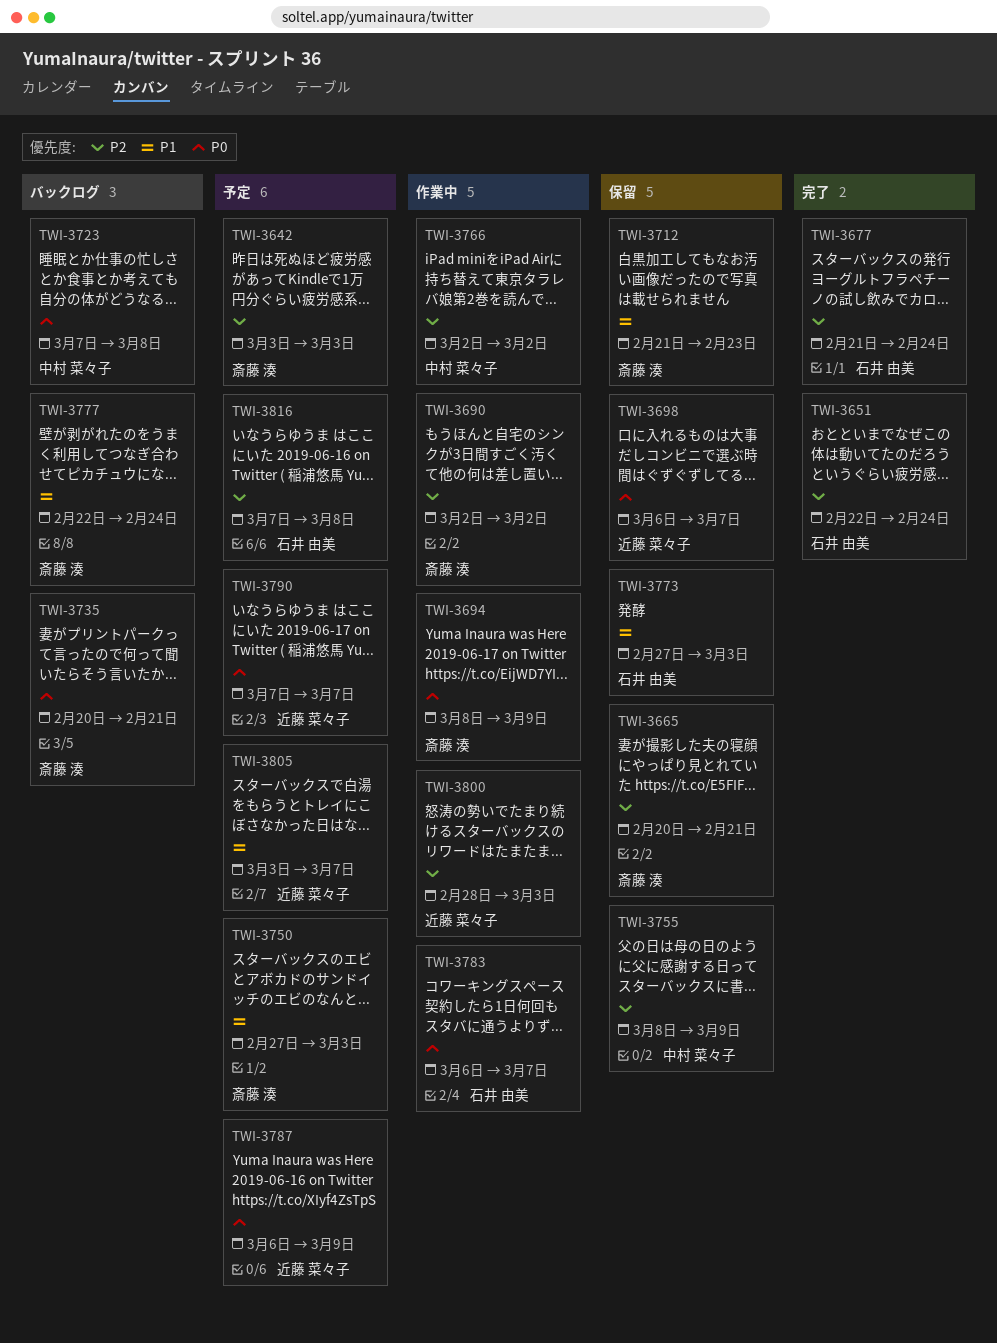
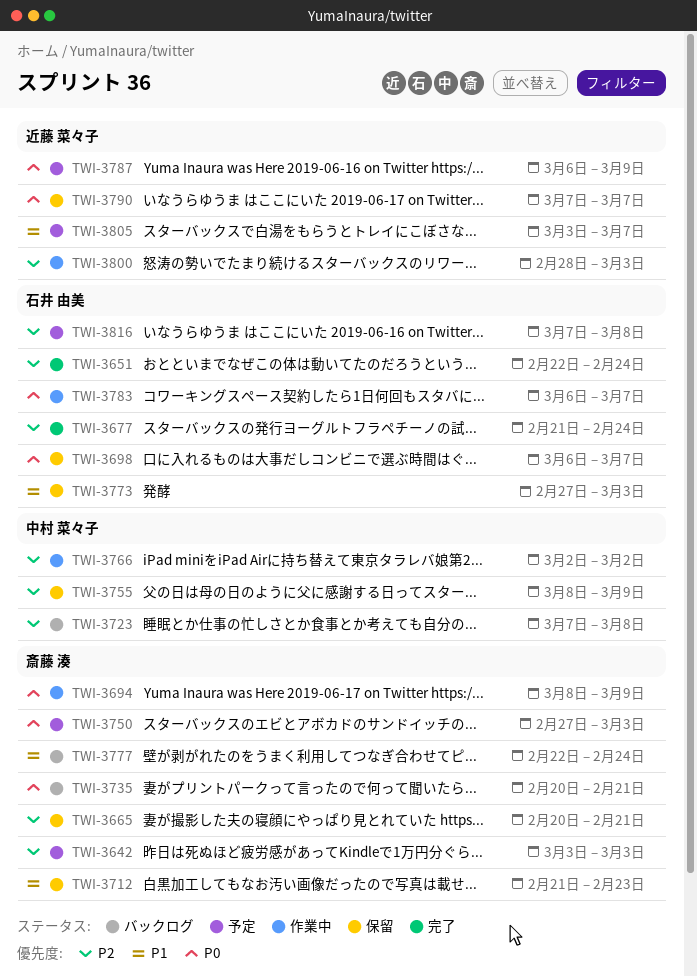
TWI-3690: present -> none
TWI-3698, owner: 近藤 菜々子 -> 石井 由美
TWI-3723, priority: P0 -> P2
TWI-3750, priority: P1 -> P0
TWI-3790, status: 予定 -> 保留

